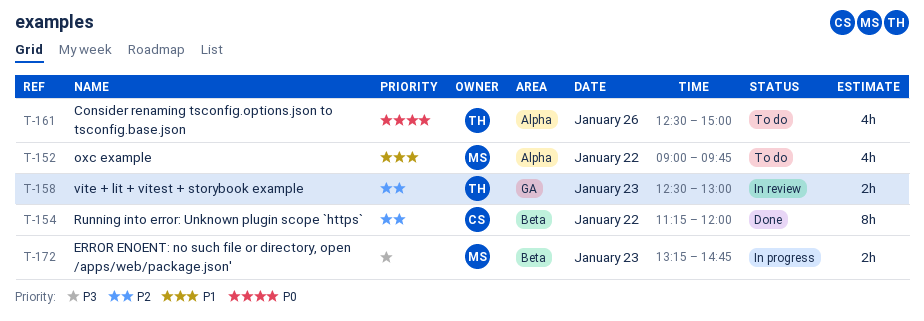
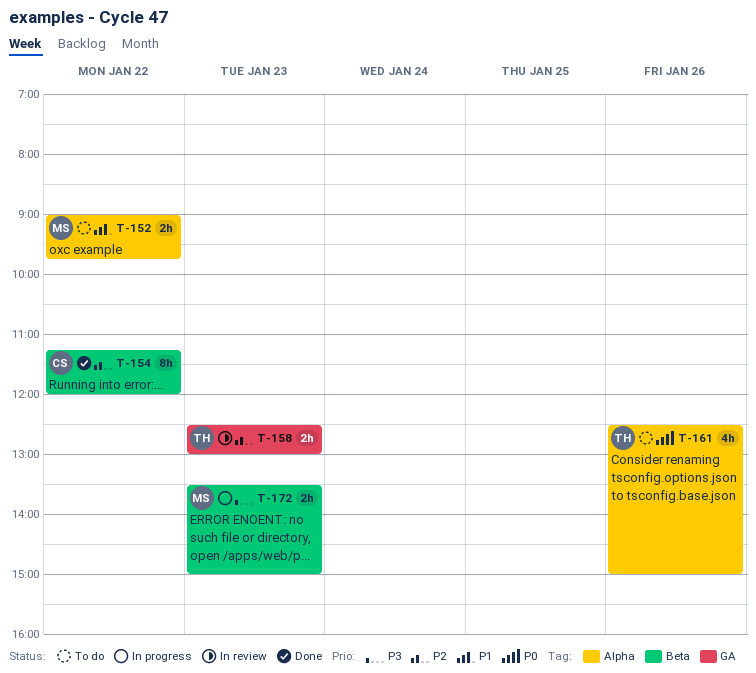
T-152, estimate: 4h -> 2h
T-172, begins: 13:15 -> 13:30
T-172, ends: 14:45 -> 15:00

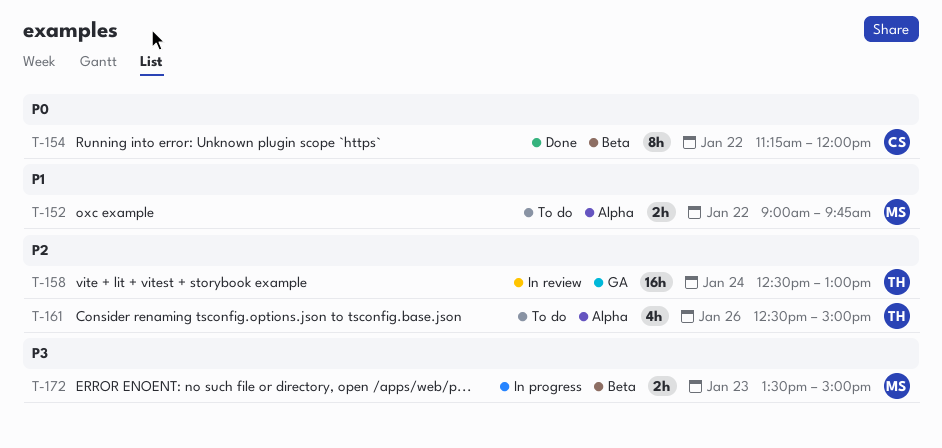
T-154, priority: P2 -> P0
T-158, estimate: 2h -> 16h
T-158, day: Jan 23 -> Jan 24
T-161, priority: P0 -> P2

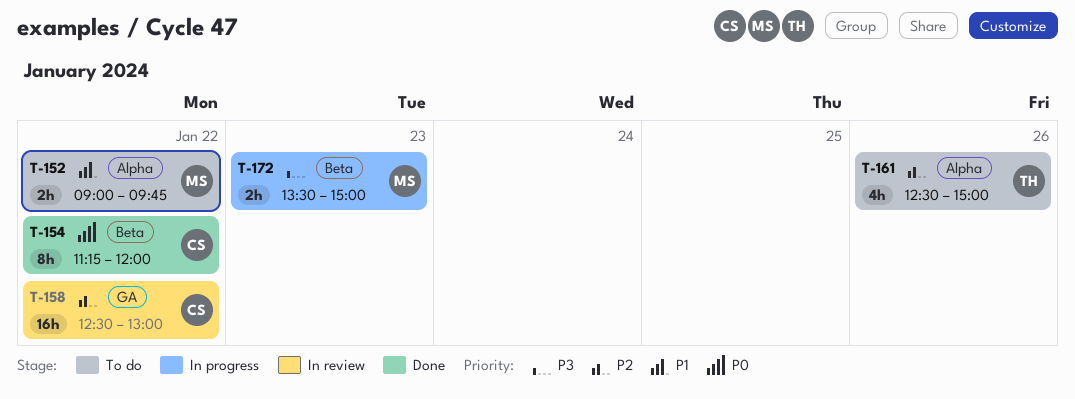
T-158, owner: TH -> CS
T-158, day: Jan 24 -> Jan 22

